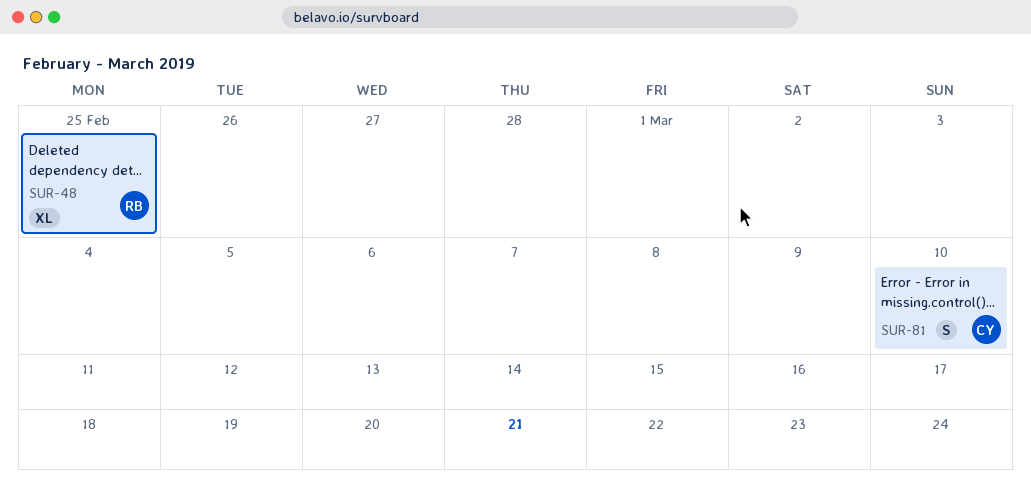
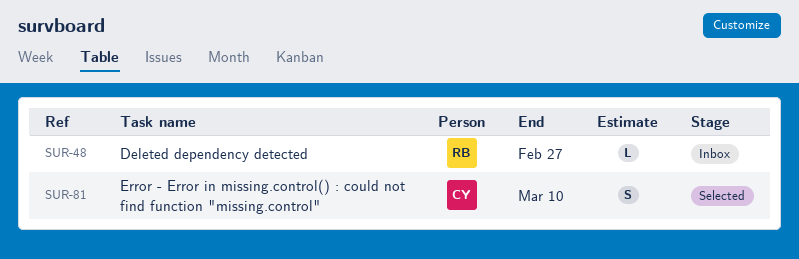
SUR-48, estimate: XL -> L
SUR-48, due: Feb 25 -> Feb 27

